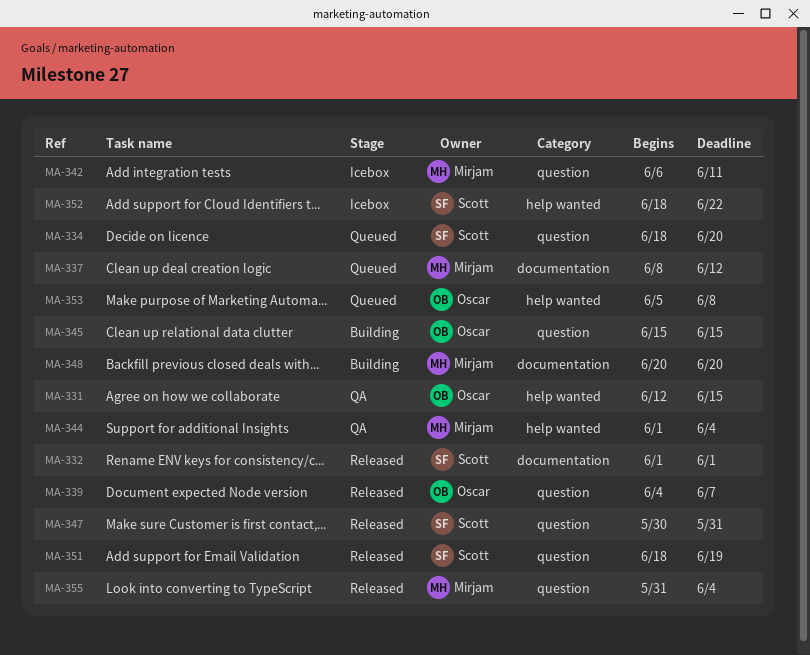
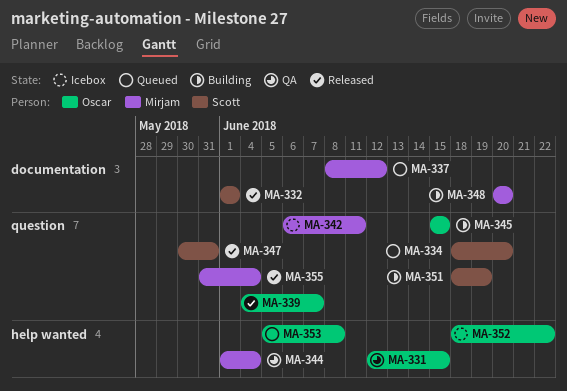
MA-351, status: Released -> Building
MA-352, owner: Scott -> Oscar

